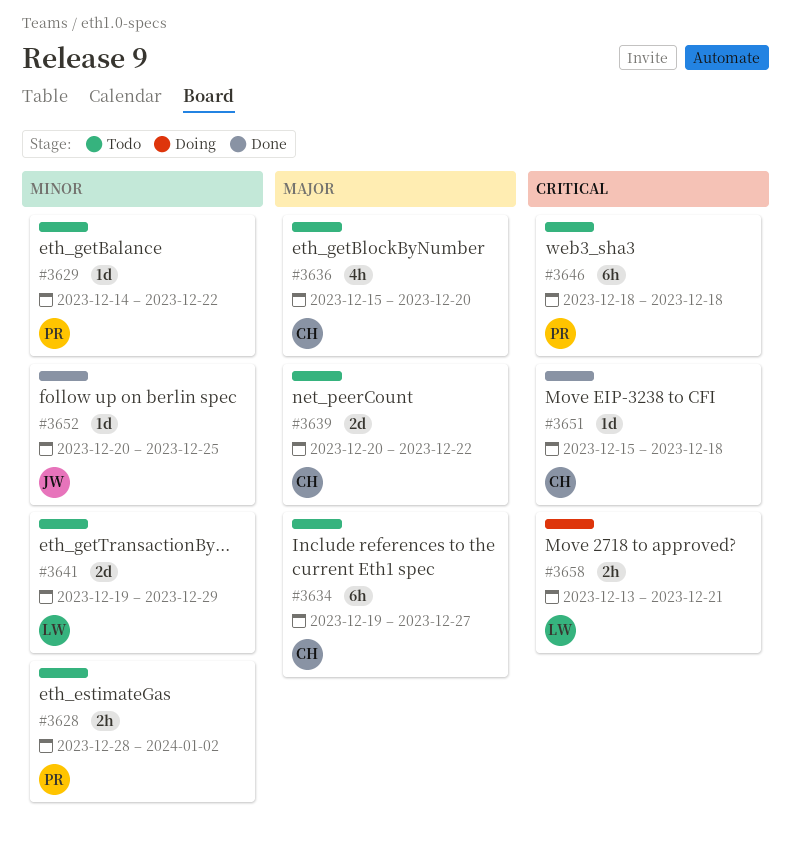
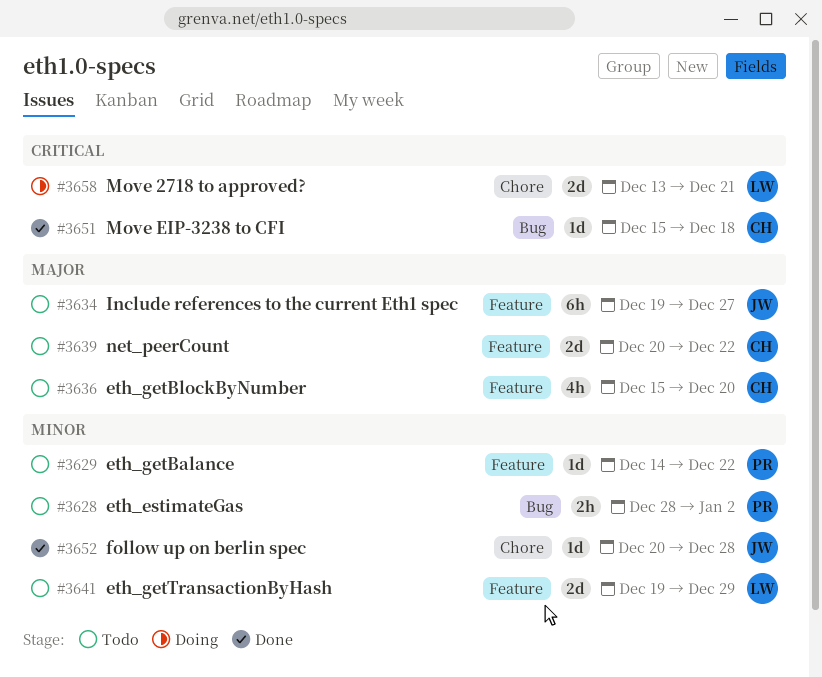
#3634, owner: CH -> JW
#3646: present -> none
#3652, due: Dec 25 -> Dec 28
#3658, estimate: 2h -> 2d

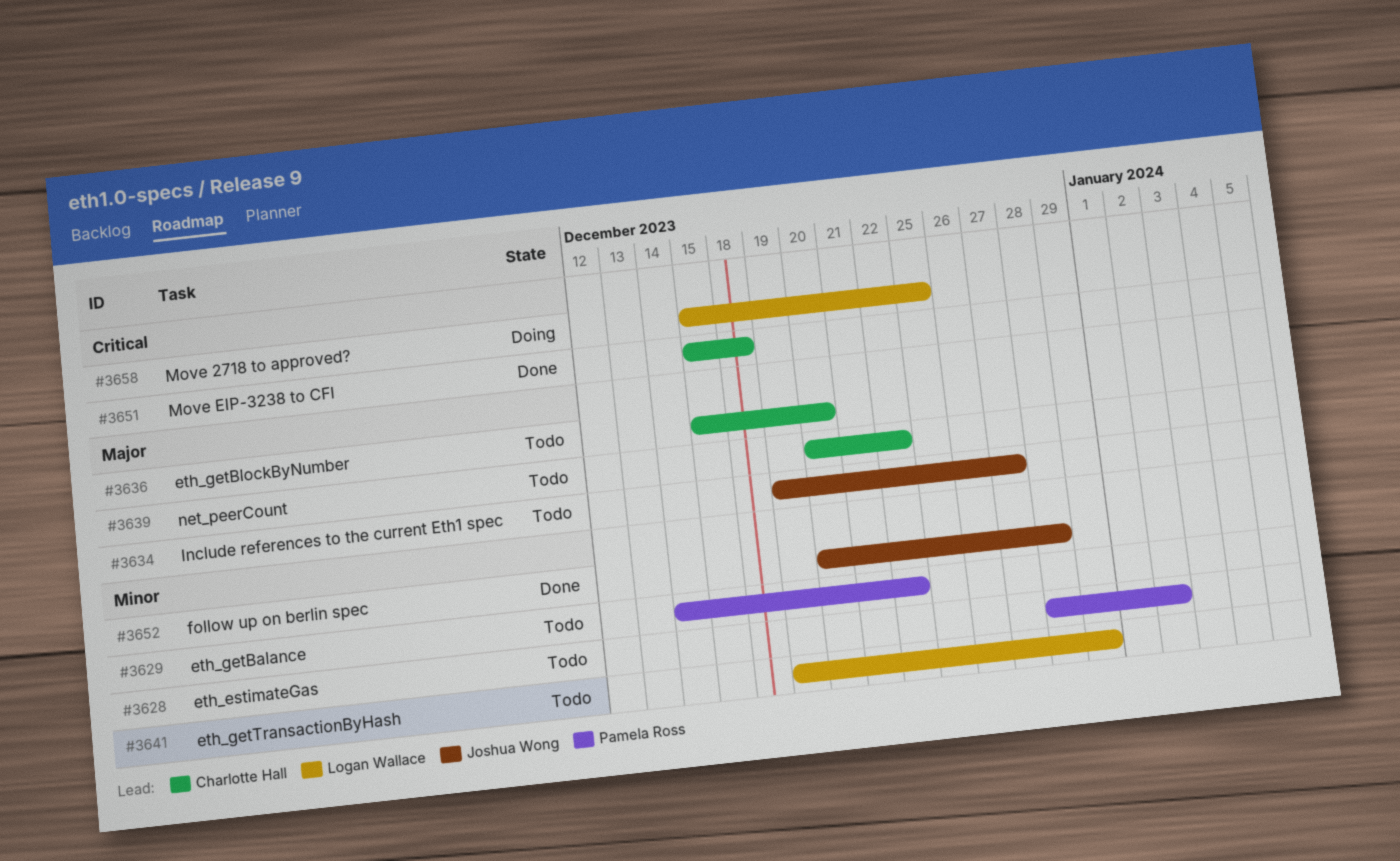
#3658, start: Dec 13 -> Dec 15
#3658, due: Dec 21 -> Dec 25

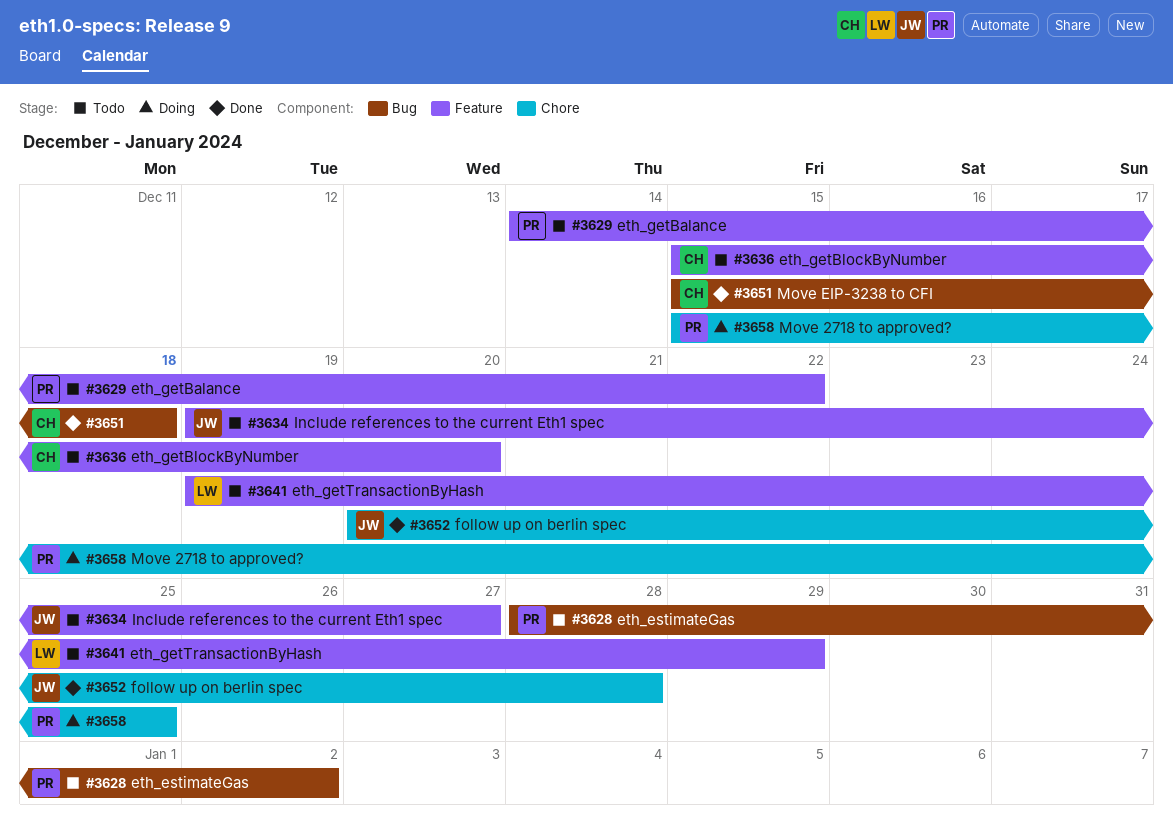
#3639: present -> none
#3658, owner: Logan Wallace -> Pamela Ross

